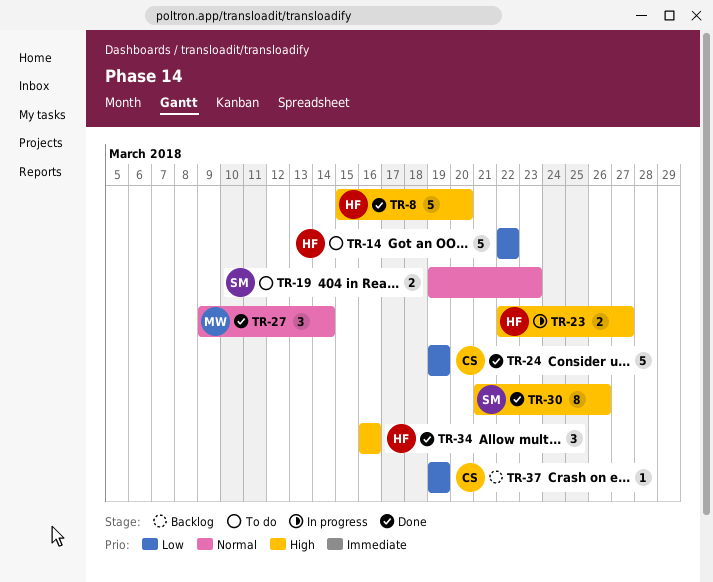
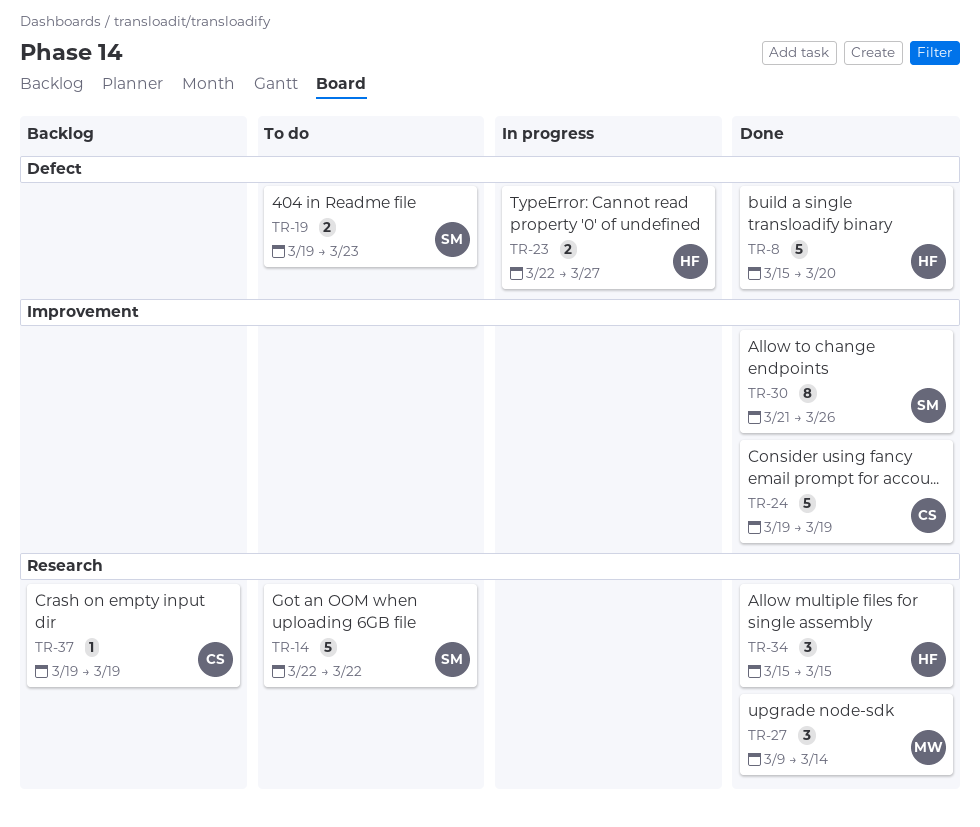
TR-14, owner: HF -> SM
TR-34, start: Mar 16 -> Mar 15
TR-34, due: Mar 16 -> Mar 15

